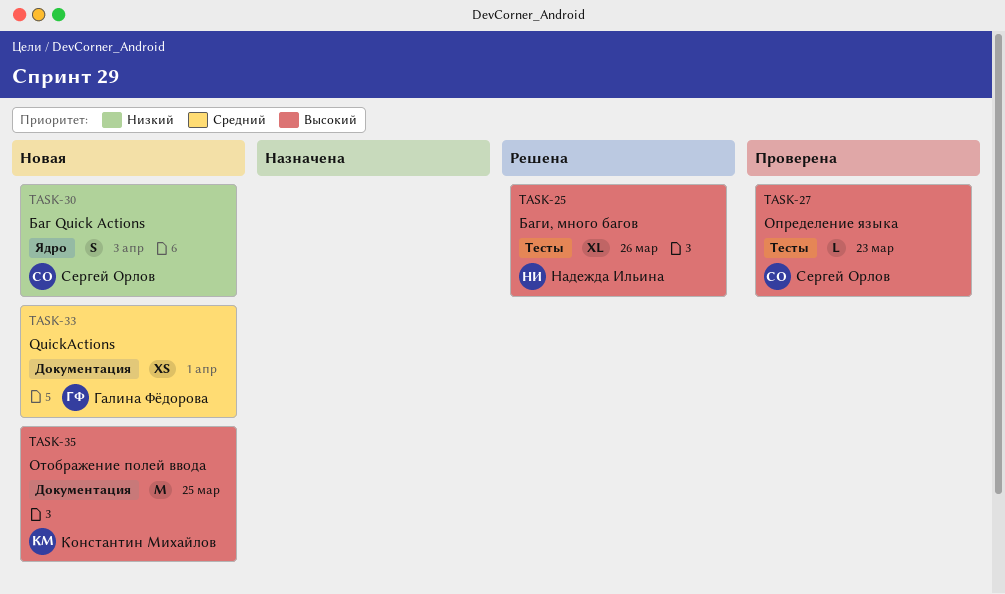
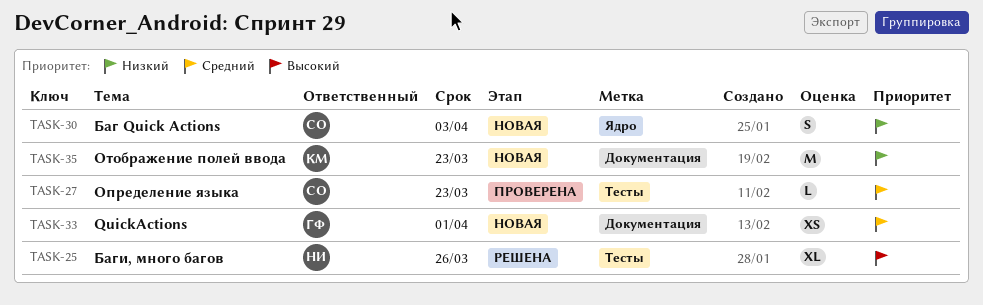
TASK-27, priority: Высокий -> Средний
TASK-35, priority: Высокий -> Низкий
TASK-35, due: Mar 25 -> Mar 23

